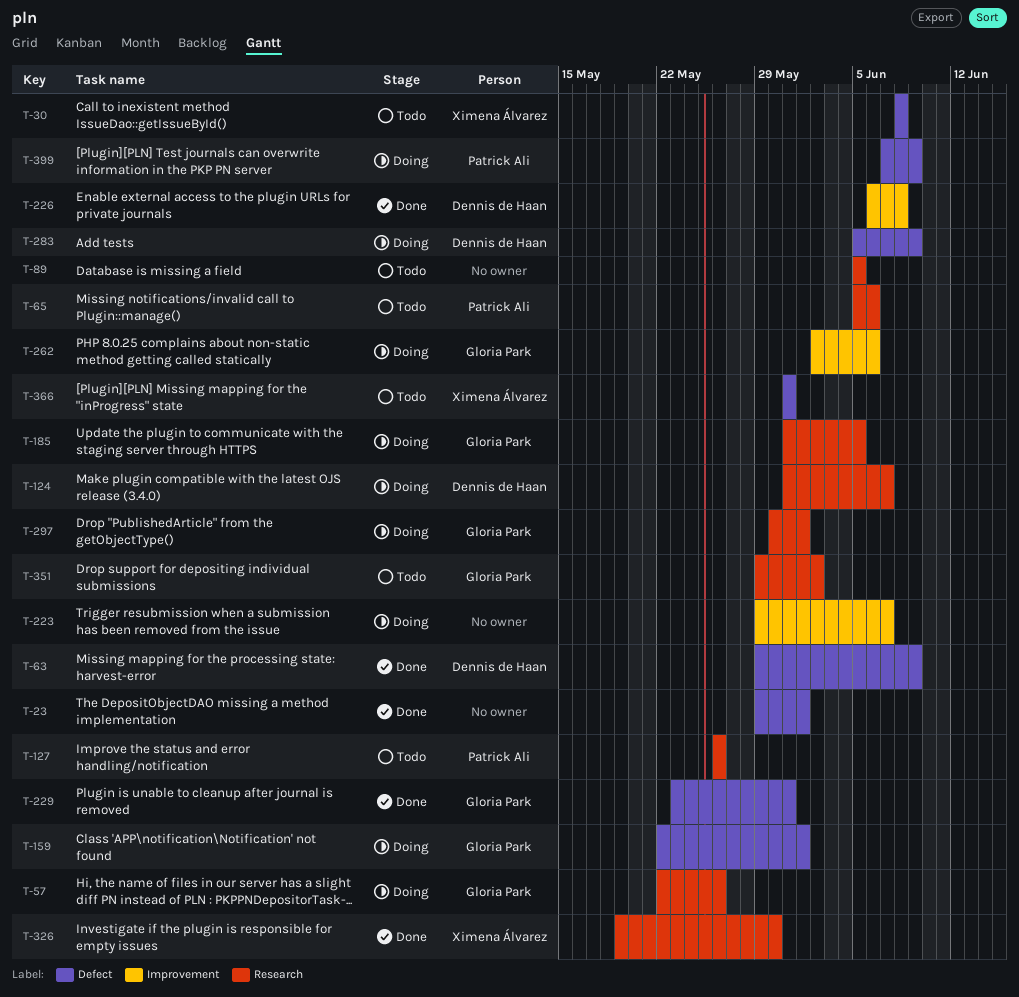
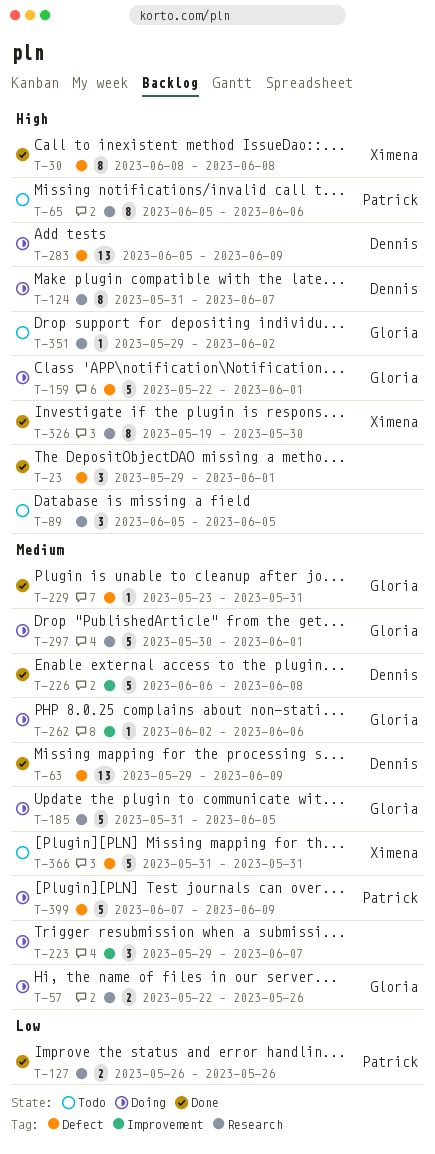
T-30, status: Todo -> Done
T-127, status: Todo -> Done

